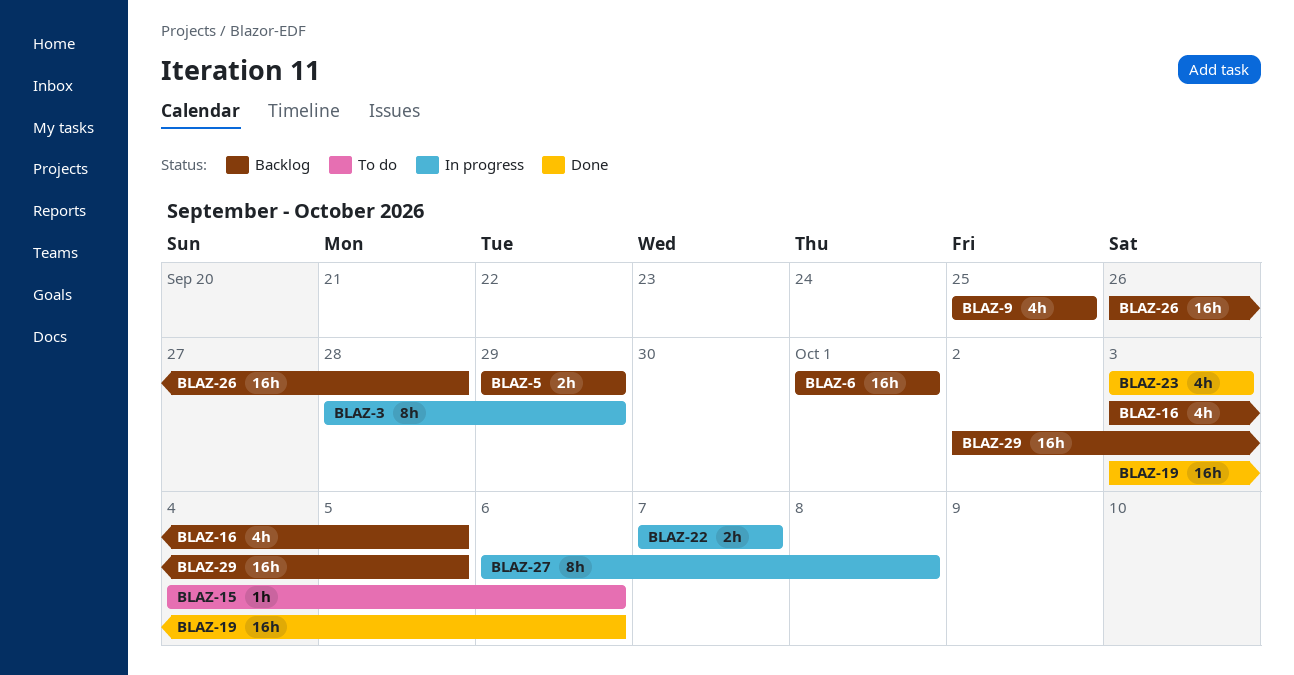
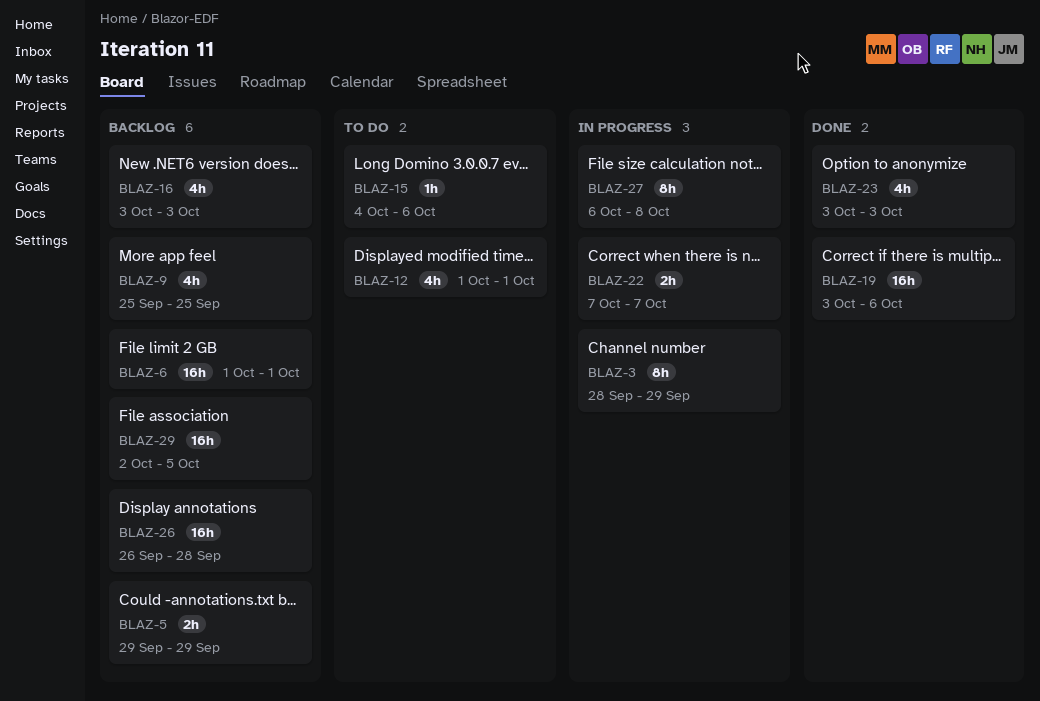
BLAZ-12: none -> present
BLAZ-16, due: Oct 5 -> Oct 3

